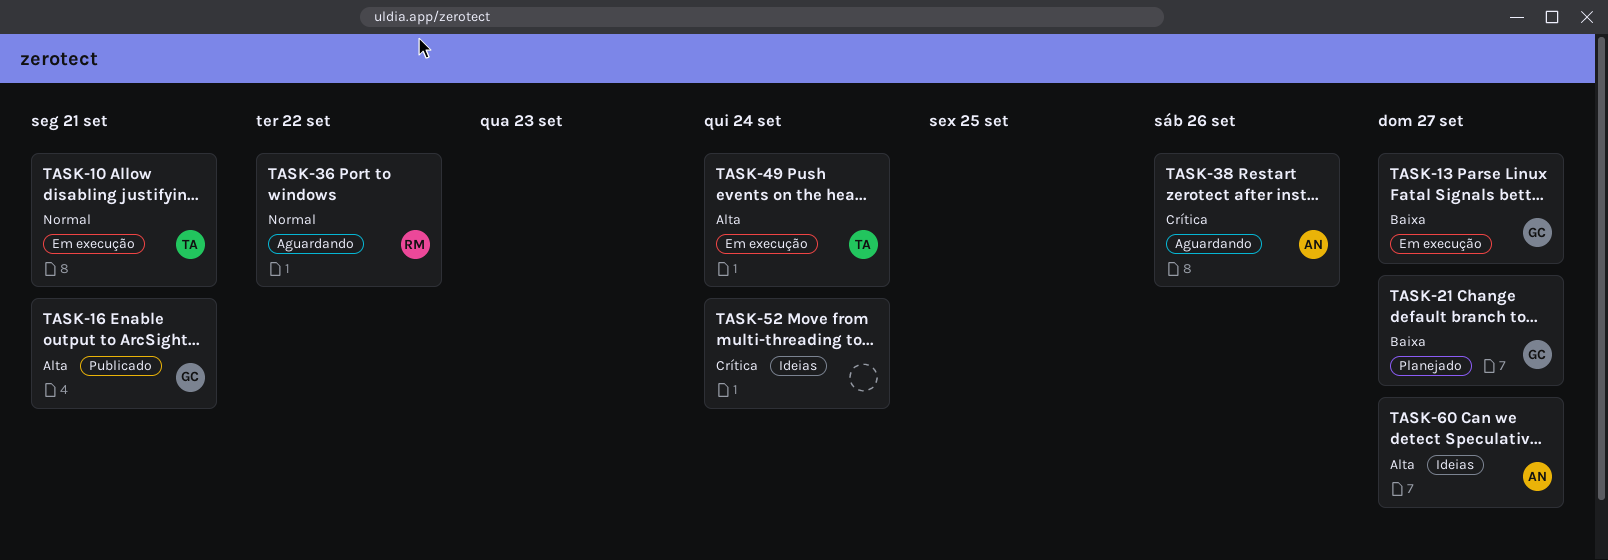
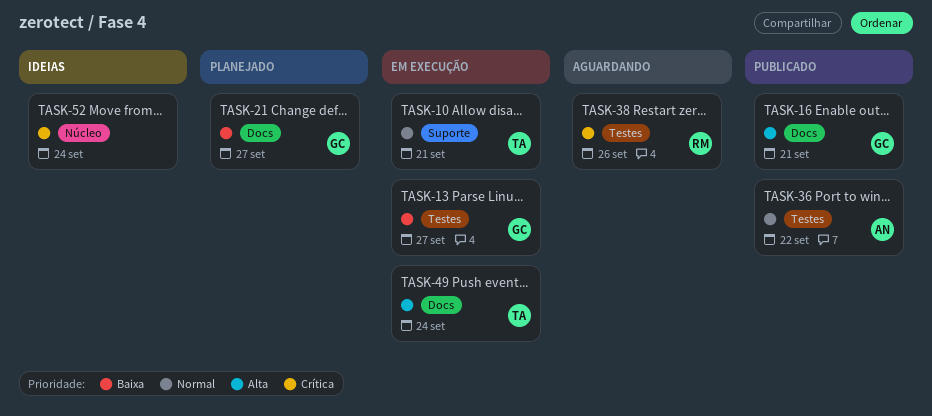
TASK-36, status: Aguardando -> Publicado
TASK-36, owner: RM -> AN
TASK-38, owner: AN -> RM
TASK-60: present -> none

